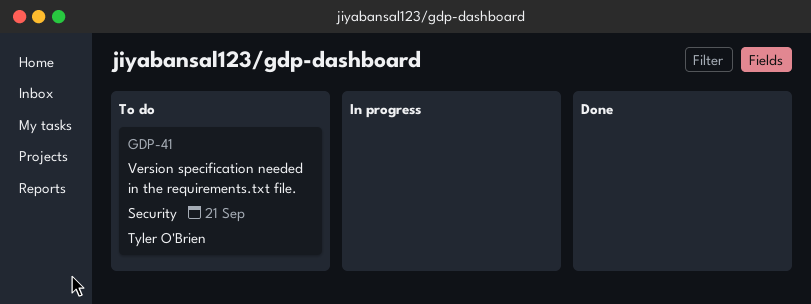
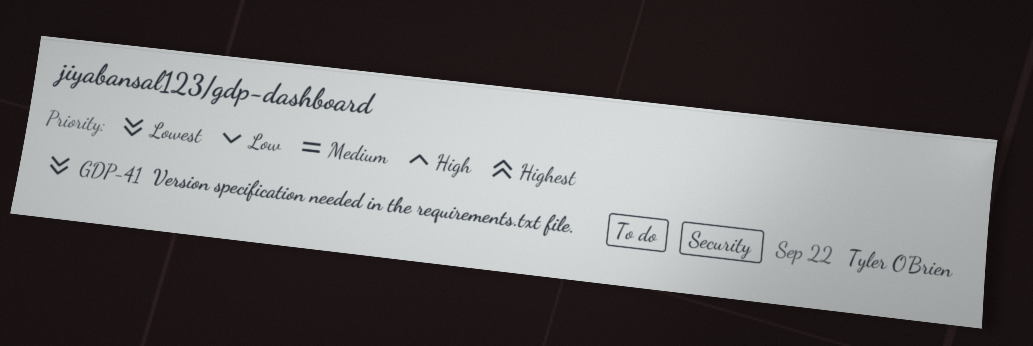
GDP-41, due: Sep 21 -> Sep 22

